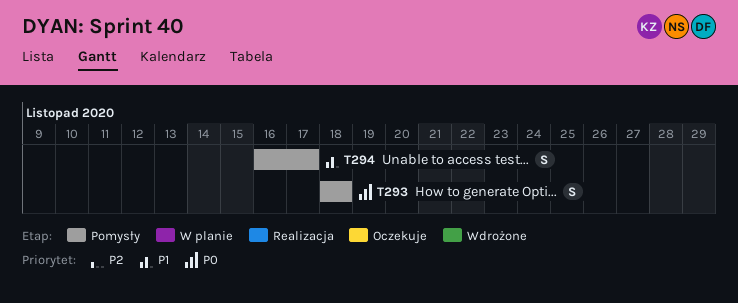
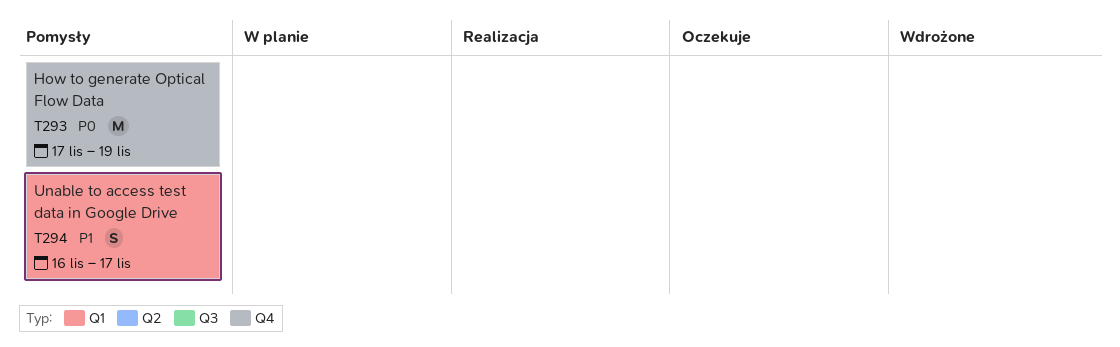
T293, estimate: S -> M
T293, start: Nov 18 -> Nov 17
T293, due: Nov 18 -> Nov 19

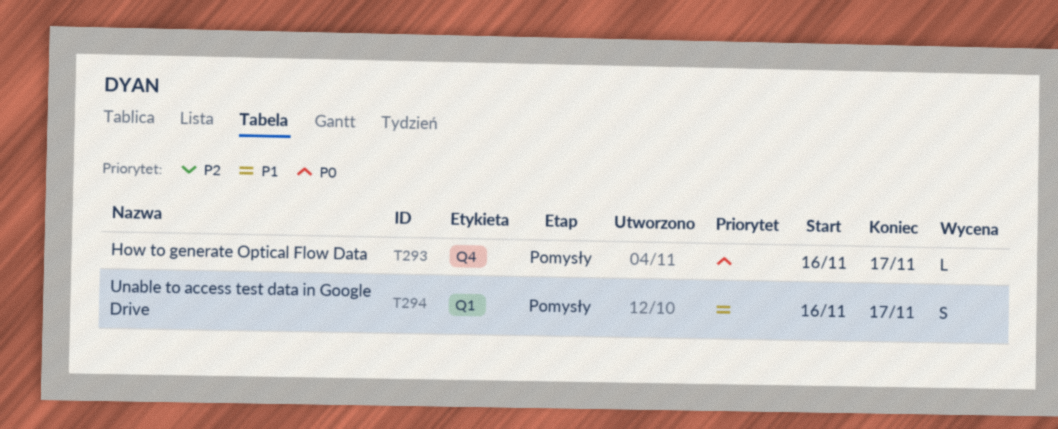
T293, estimate: M -> L
T293, start: Nov 17 -> Nov 16
T293, due: Nov 19 -> Nov 17

